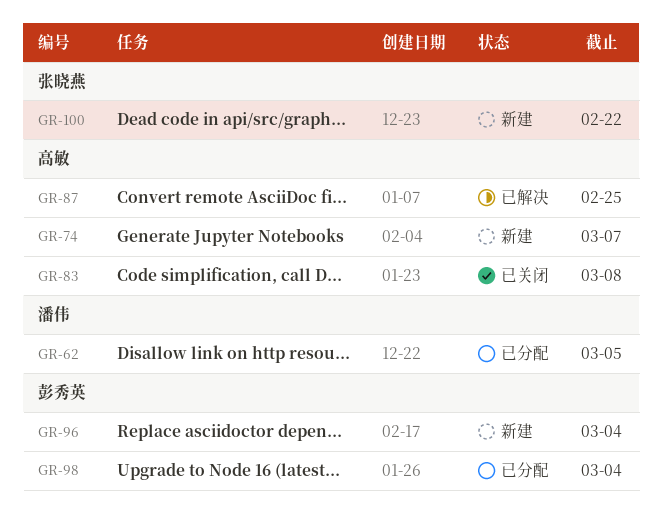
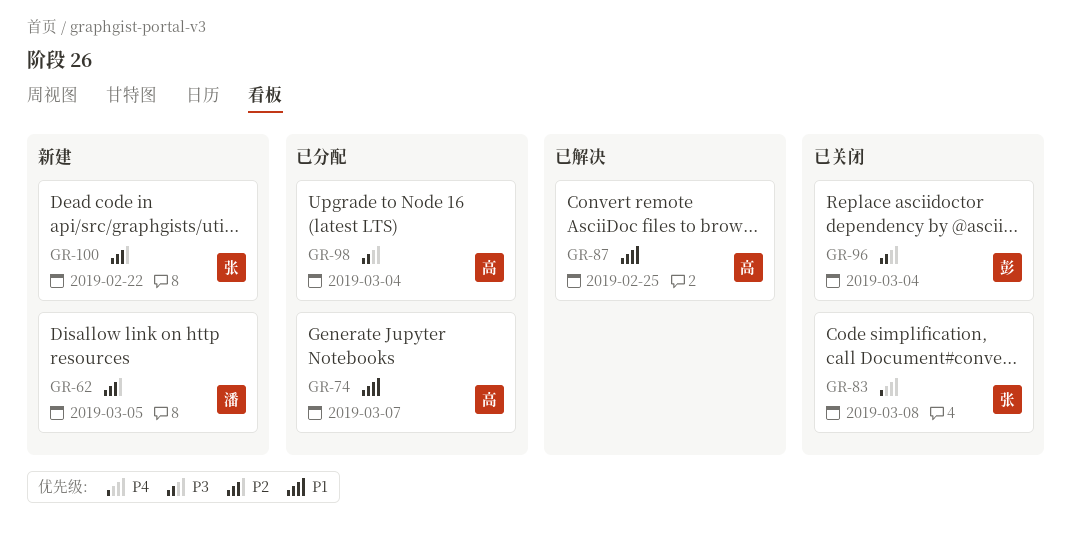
GR-62, status: 已分配 -> 新建
GR-74, status: 新建 -> 已分配
GR-83, owner: 高敏 -> 张晓燕
GR-96, status: 新建 -> 已关闭
GR-98, owner: 彭秀英 -> 高敏

